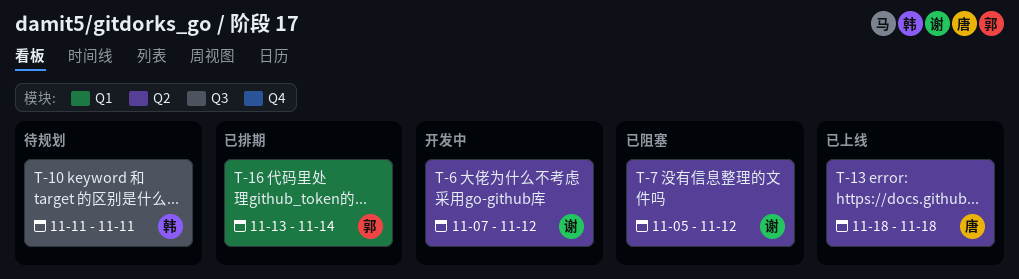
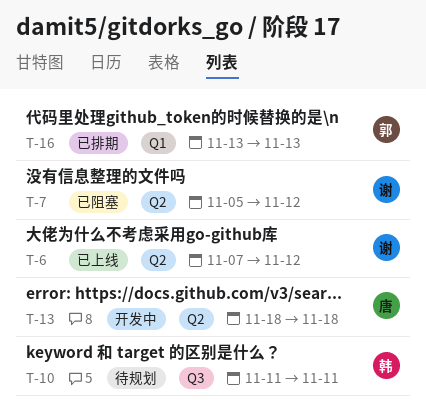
T-6, status: 开发中 -> 已上线
T-13, status: 已上线 -> 开发中
T-16, due: Nov 14 -> Nov 13

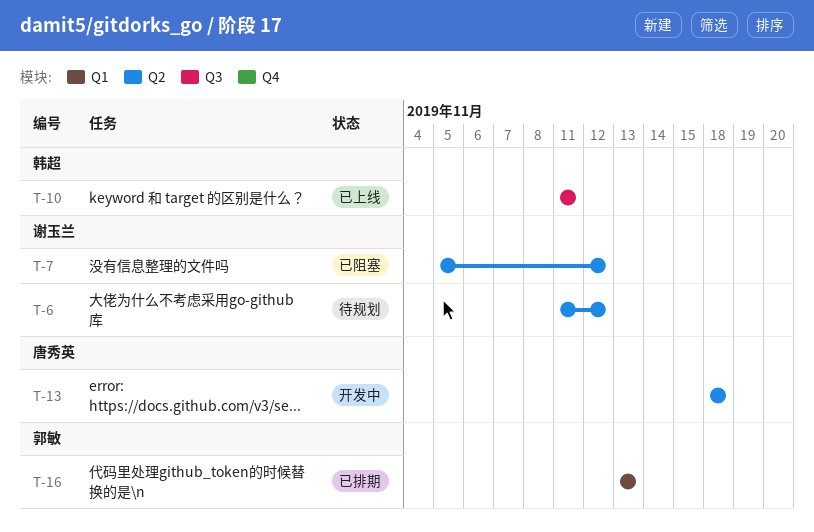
T-6, status: 已上线 -> 待规划
T-6, start: Nov 7 -> Nov 11
T-10, status: 待规划 -> 已上线

